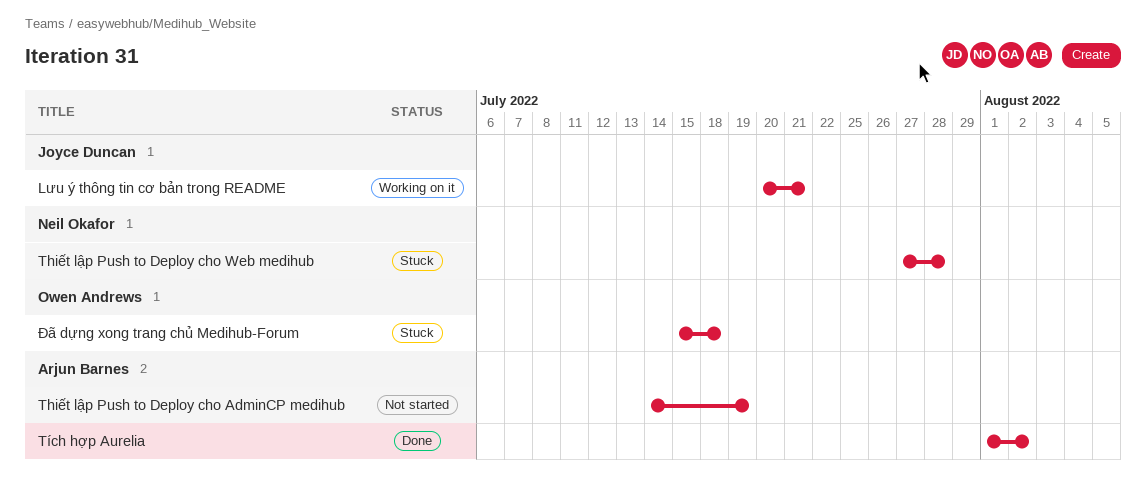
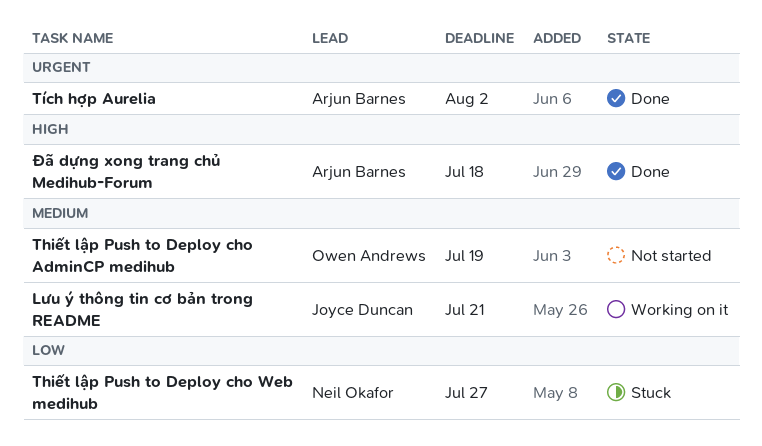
Thiết lập Push to Deploy cho AdminCP medihub, owner: Arjun Barnes -> Owen Andrews
Thiết lập Push to Deploy cho Web medihub, due: Jul 28 -> Jul 27
Đã dựng xong trang chủ Medihub-Forum, status: Stuck -> Done
Đã dựng xong trang chủ Medihub-Forum, owner: Owen Andrews -> Arjun Barnes

